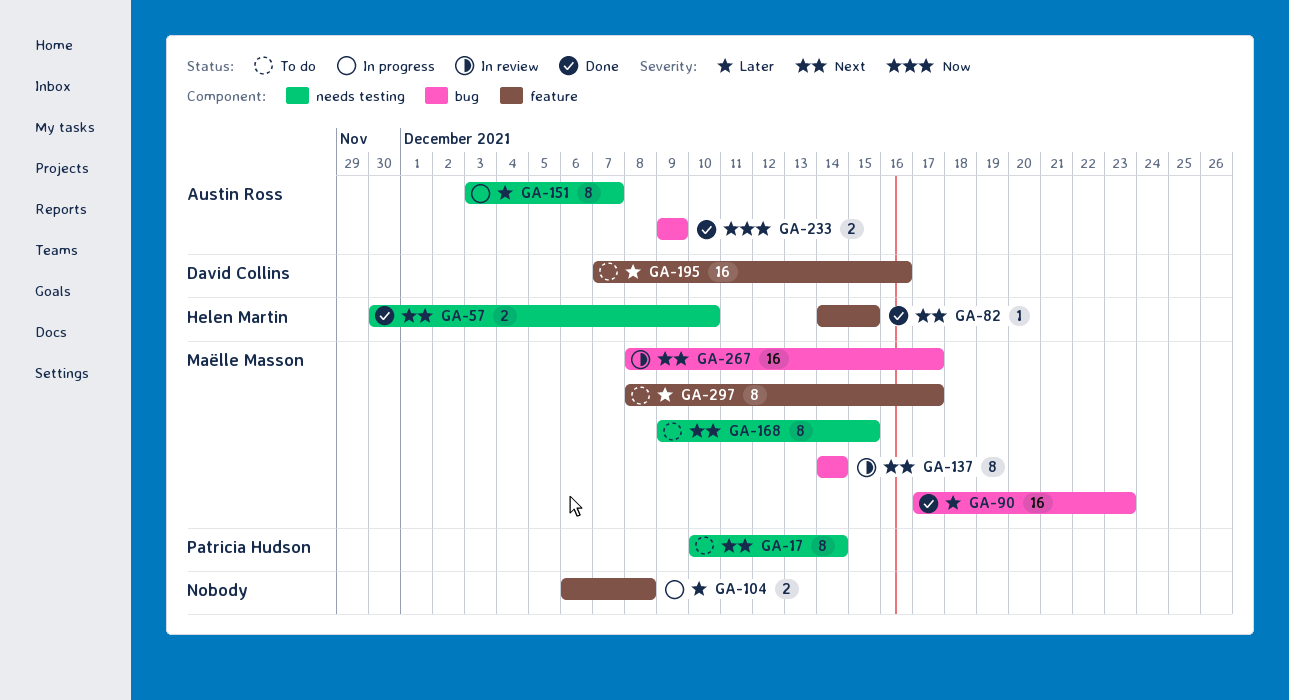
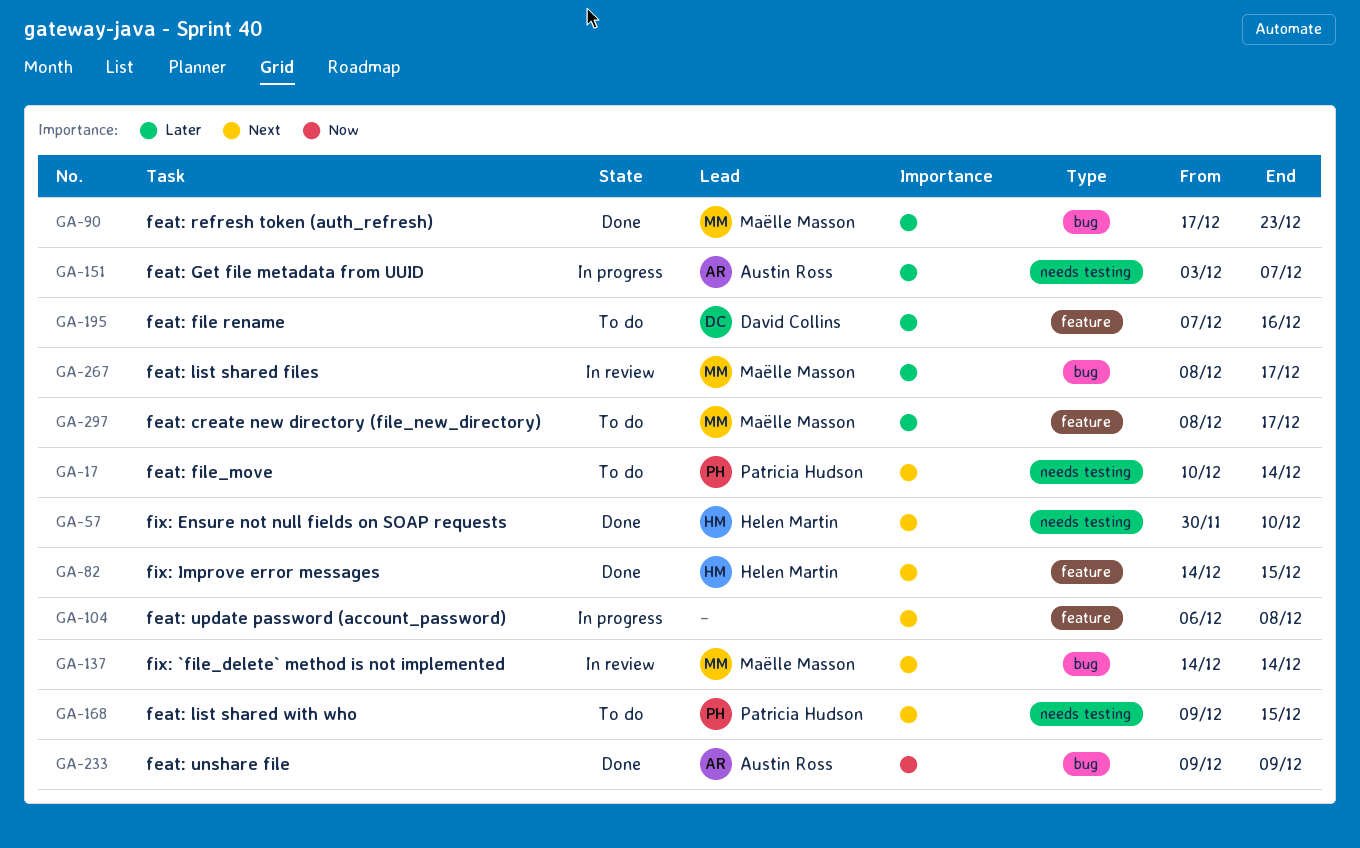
GA-104, priority: Later -> Next
GA-168, owner: Maëlle Masson -> Patricia Hudson
GA-267, priority: Next -> Later

